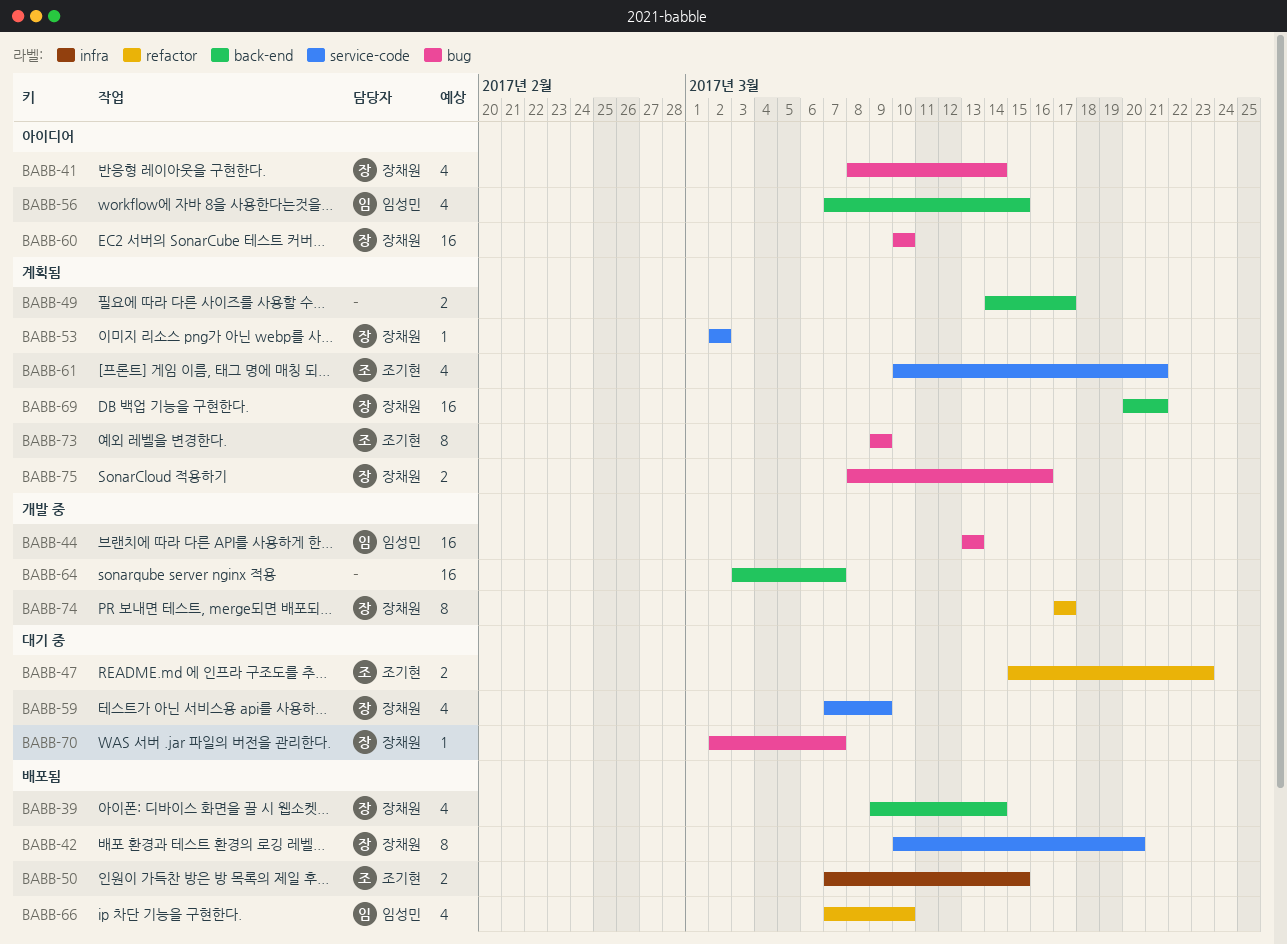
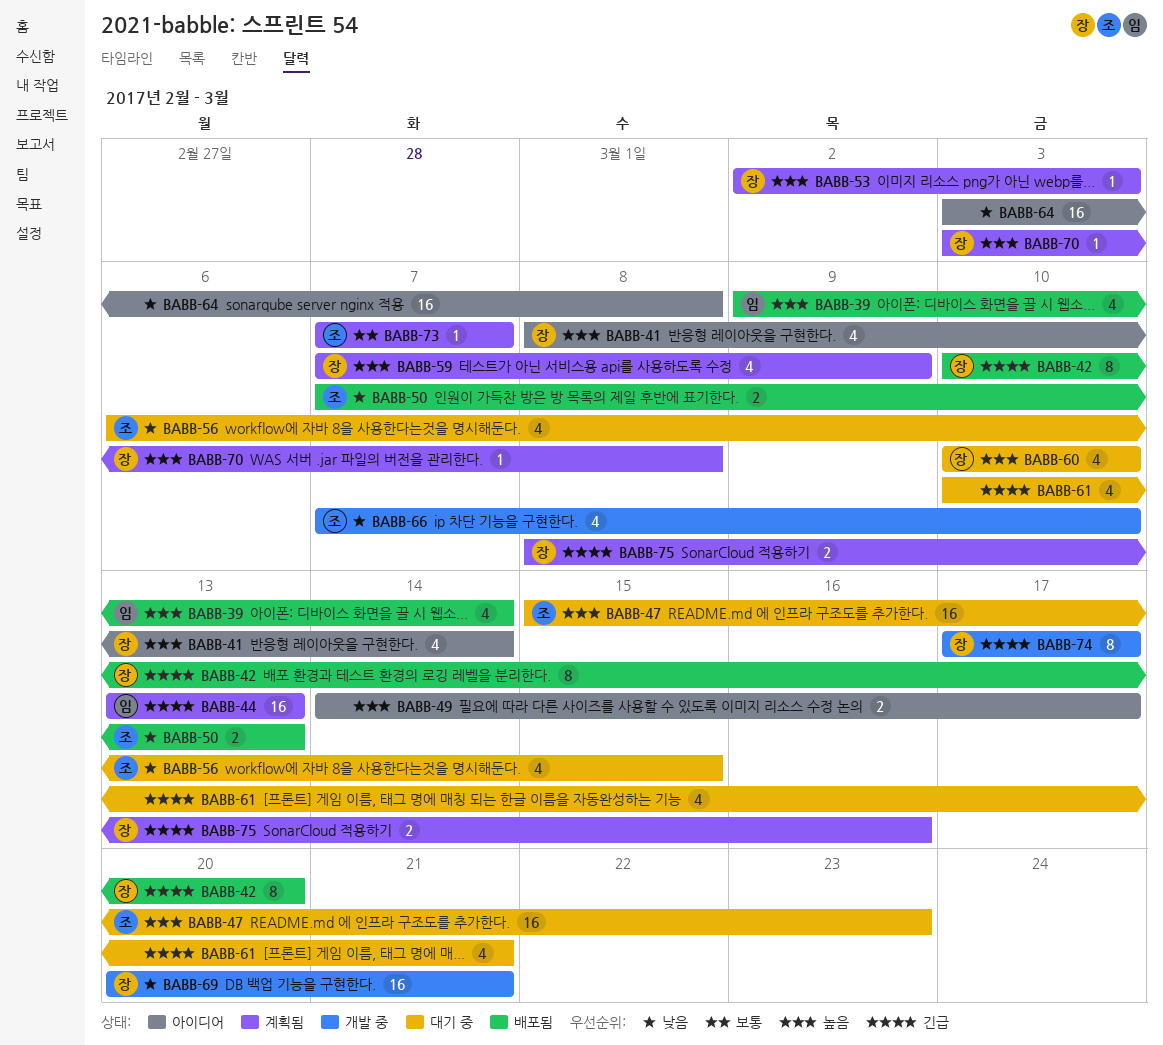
BABB-39, owner: 장채원 -> 임성민
BABB-44, status: 개발 중 -> 계획됨
BABB-47, estimate: 2 -> 16
BABB-49, status: 계획됨 -> 아이디어
BABB-50, due: Mar 15 -> Mar 13
BABB-53, due: Mar 2 -> Mar 3
BABB-56, status: 아이디어 -> 대기 중
BABB-56, owner: 임성민 -> 조기현
BABB-56, start: Mar 7 -> Mar 6
BABB-59, status: 대기 중 -> 계획됨
BABB-60, status: 아이디어 -> 대기 중
BABB-60, estimate: 16 -> 4
BABB-61, status: 계획됨 -> 대기 중
BABB-61, owner: 조기현 -> none
BABB-64, status: 개발 중 -> 아이디어
BABB-64, due: Mar 7 -> Mar 8
BABB-66, status: 배포됨 -> 개발 중
BABB-66, owner: 임성민 -> 조기현
BABB-69, status: 계획됨 -> 개발 중
BABB-70, status: 대기 중 -> 계획됨
BABB-70, start: Mar 2 -> Mar 3
BABB-70, due: Mar 7 -> Mar 8
BABB-73, estimate: 8 -> 1
BABB-73, start: Mar 9 -> Mar 7
BABB-73, due: Mar 9 -> Mar 7

